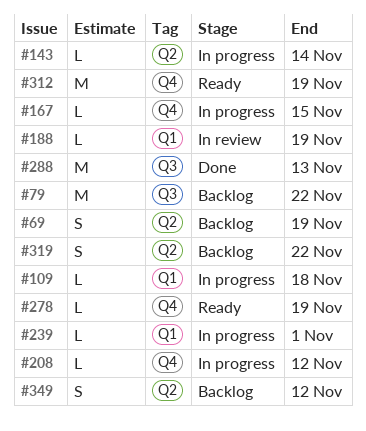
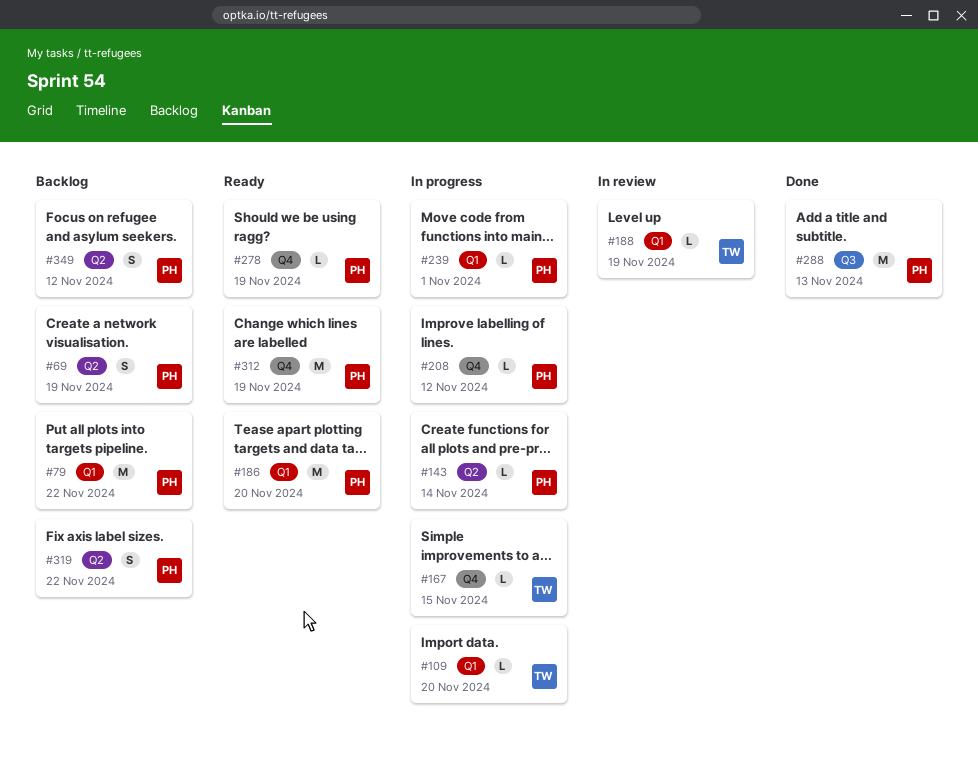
#79, label: Q3 -> Q1
#109, due: Nov 18 -> Nov 20
#186: none -> present

